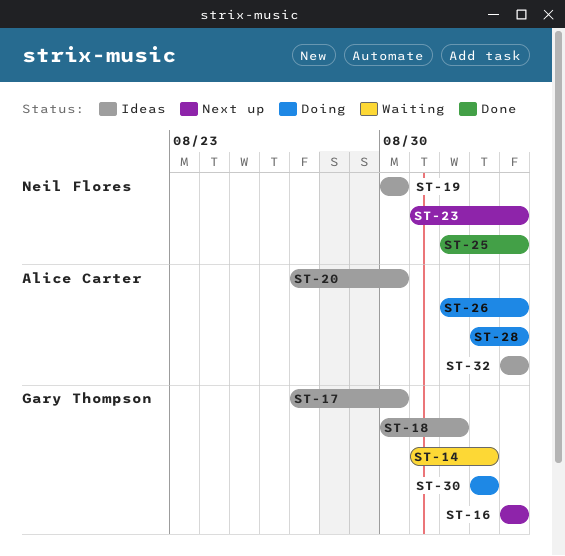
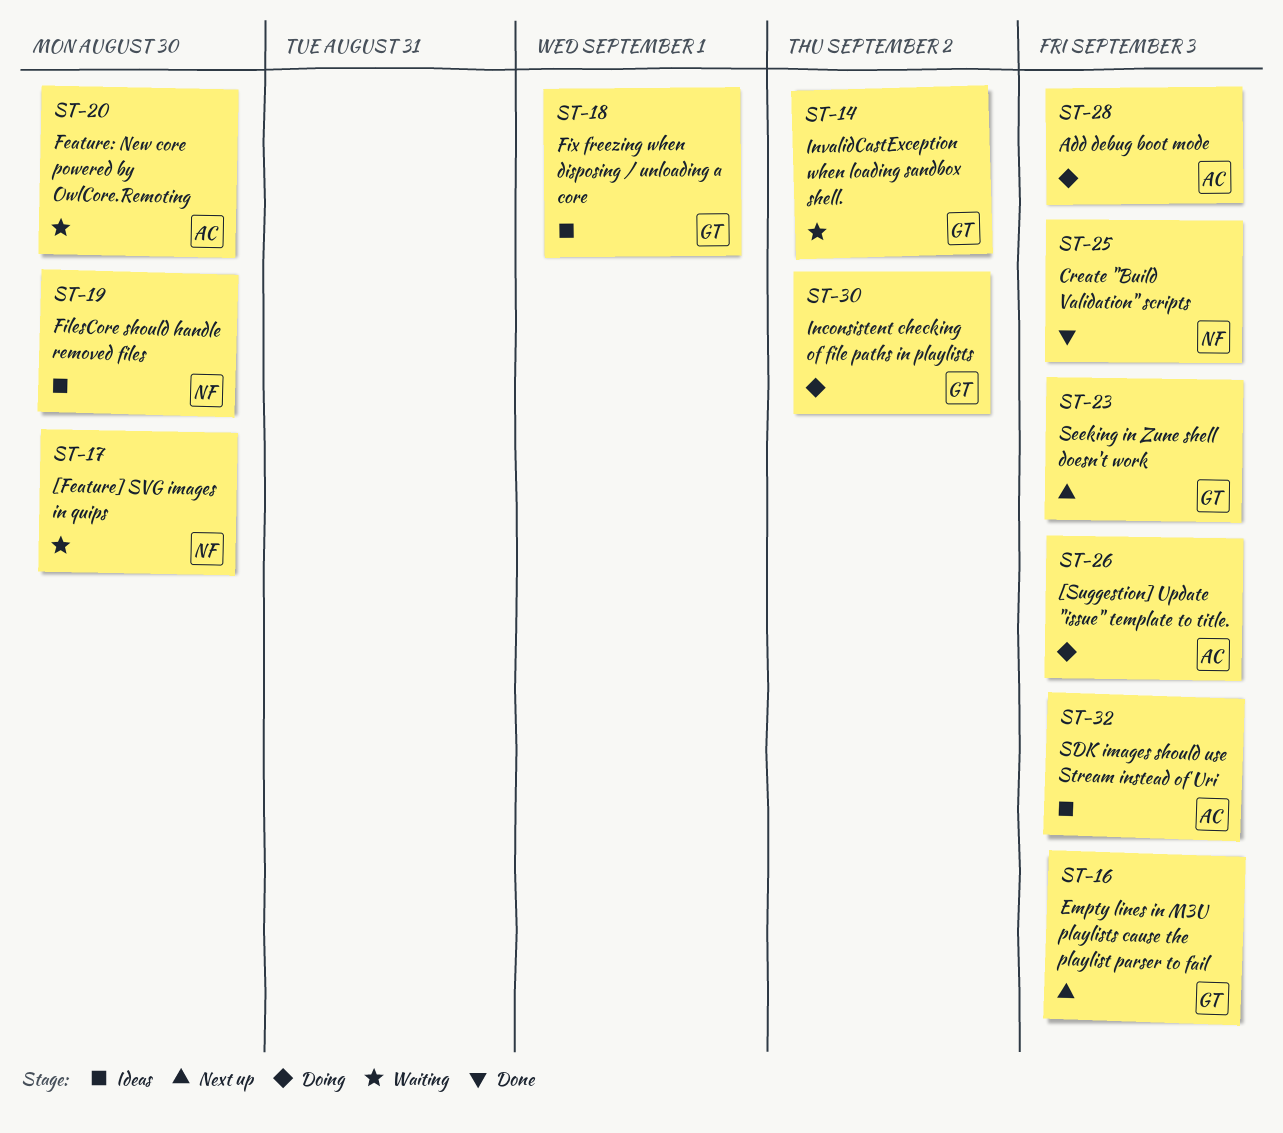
ST-17, status: Ideas -> Waiting
ST-17, owner: Gary Thompson -> Neil Flores
ST-20, status: Ideas -> Waiting
ST-23, owner: Neil Flores -> Gary Thompson

